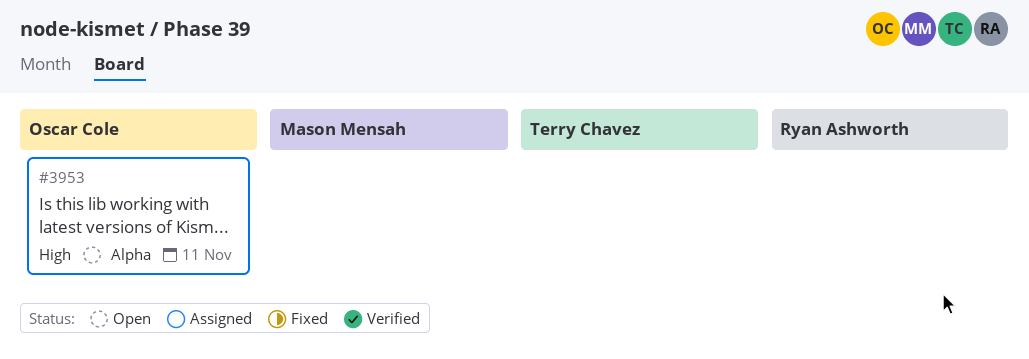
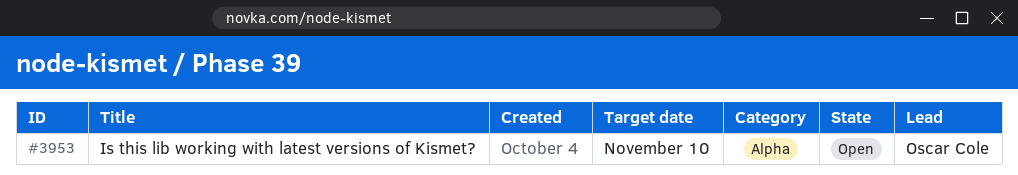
#3953, due: Nov 11 -> Nov 10

